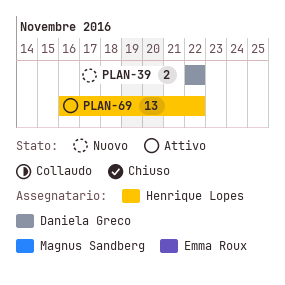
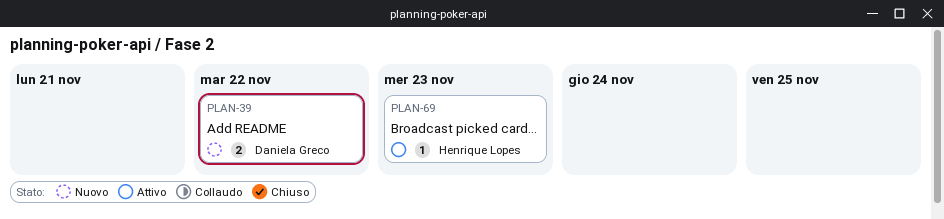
PLAN-69, estimate: 13 -> 1
PLAN-69, due: Nov 22 -> Nov 23

